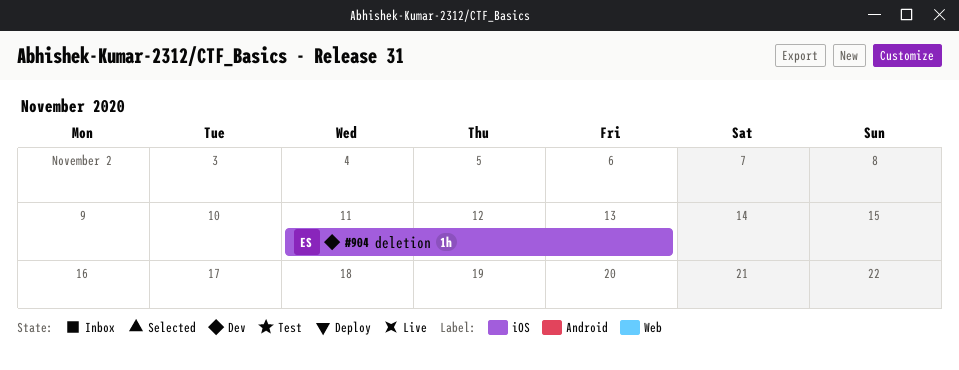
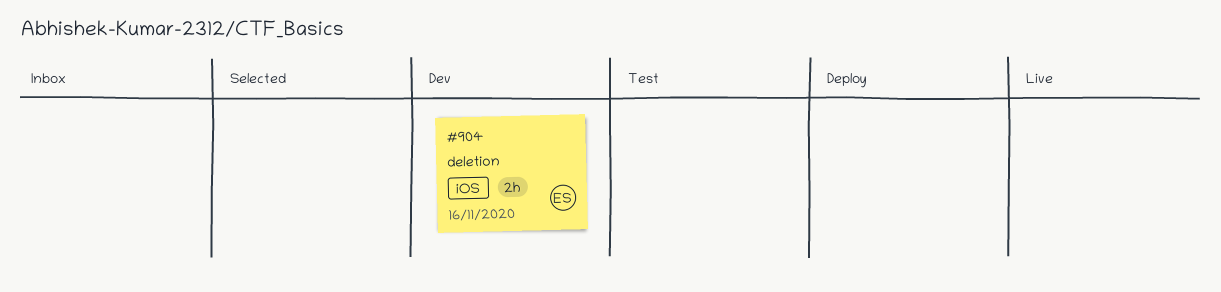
#904, estimate: 1h -> 2h
#904, due: Nov 13 -> Nov 16

